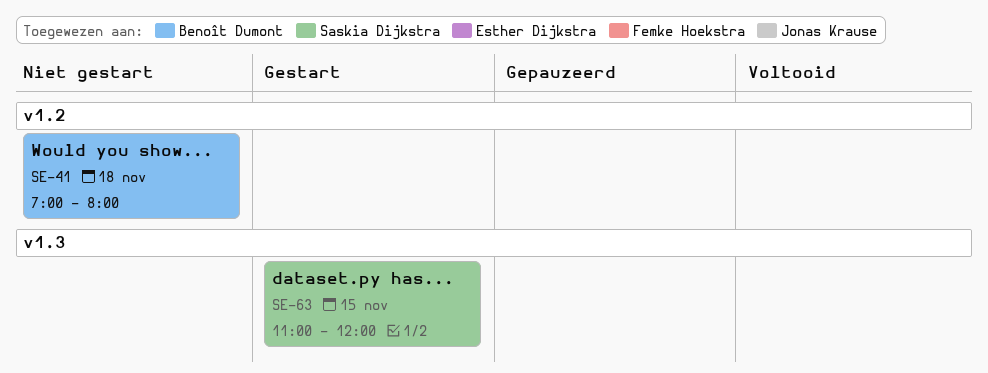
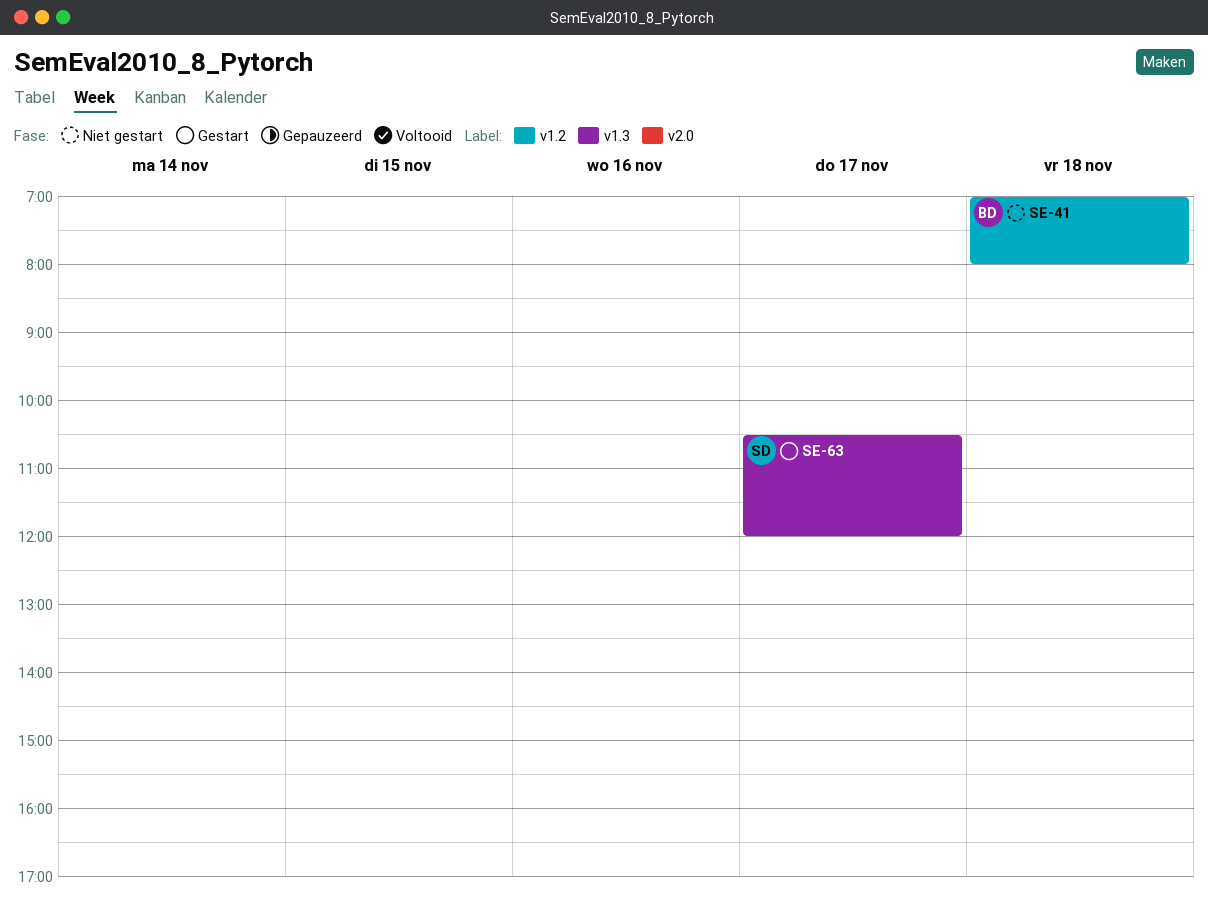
SE-63, day: Nov 15 -> Nov 17
SE-63, begins: 11:00 -> 10:30

